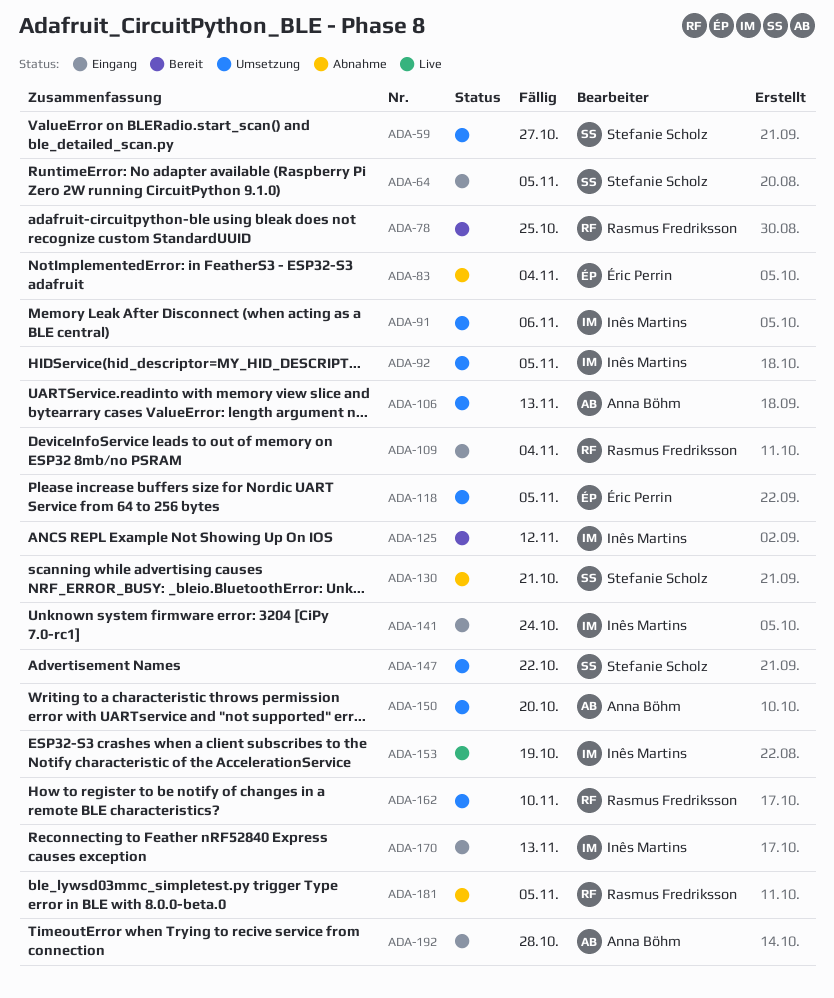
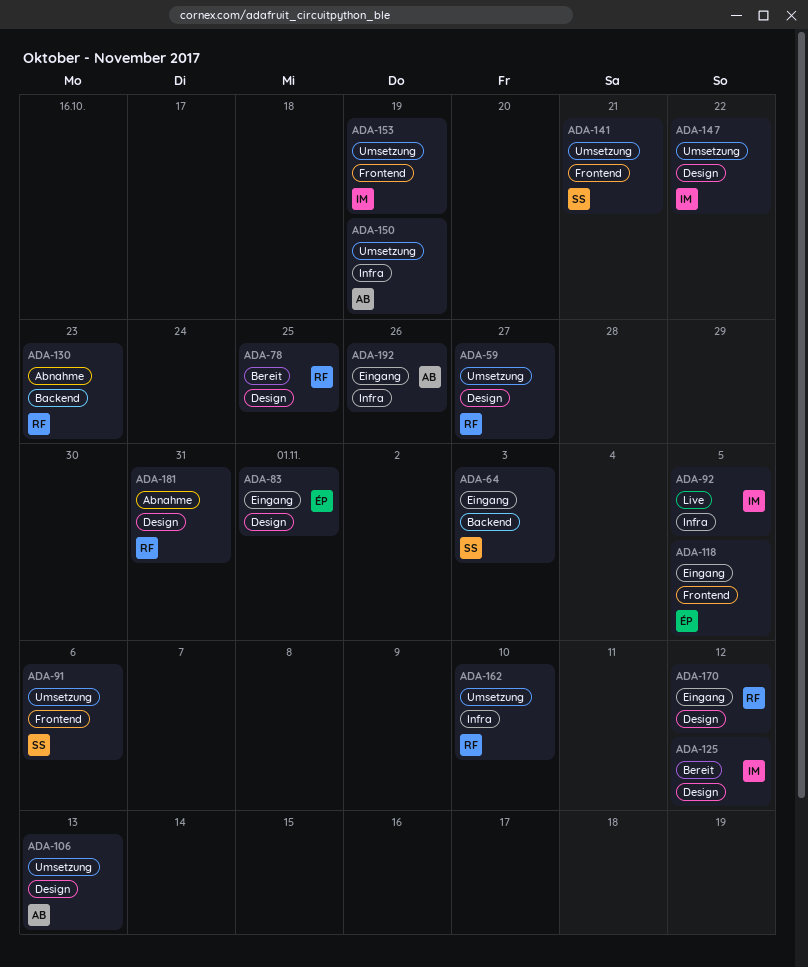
ADA-59, owner: Stefanie Scholz -> Rasmus Fredriksson
ADA-64, due: Nov 5 -> Nov 3
ADA-83, status: Abnahme -> Eingang
ADA-83, due: Nov 4 -> Nov 1
ADA-91, owner: Inês Martins -> Stefanie Scholz
ADA-92, status: Umsetzung -> Live
ADA-109: present -> none
ADA-118, status: Umsetzung -> Eingang
ADA-130, owner: Stefanie Scholz -> Rasmus Fredriksson
ADA-130, due: Oct 21 -> Oct 23
ADA-141, status: Eingang -> Umsetzung
ADA-141, owner: Inês Martins -> Stefanie Scholz
ADA-141, due: Oct 24 -> Oct 21
ADA-147, owner: Stefanie Scholz -> Inês Martins
ADA-150, due: Oct 20 -> Oct 19
ADA-153, status: Live -> Umsetzung
ADA-170, owner: Inês Martins -> Rasmus Fredriksson
ADA-170, due: Nov 13 -> Nov 12
ADA-181, due: Nov 5 -> Oct 31
ADA-192, due: Oct 28 -> Oct 26

